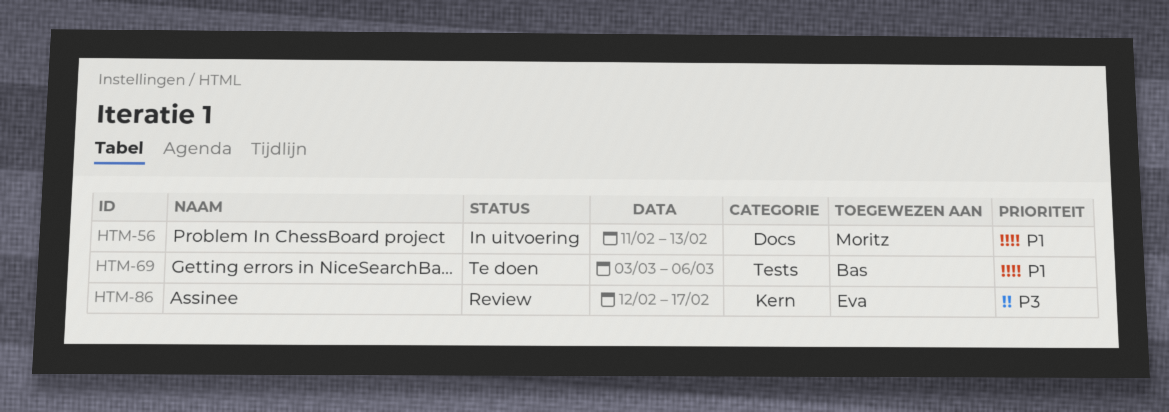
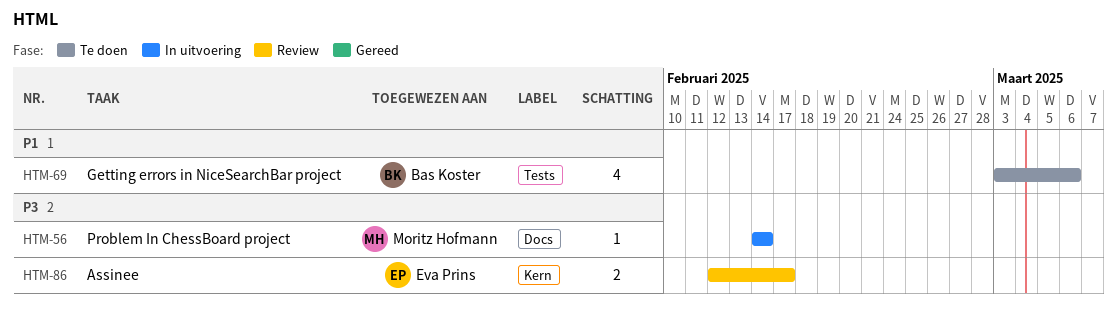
HTM-56, priority: P1 -> P3
HTM-56, start: Feb 11 -> Feb 14
HTM-56, due: Feb 13 -> Feb 14

